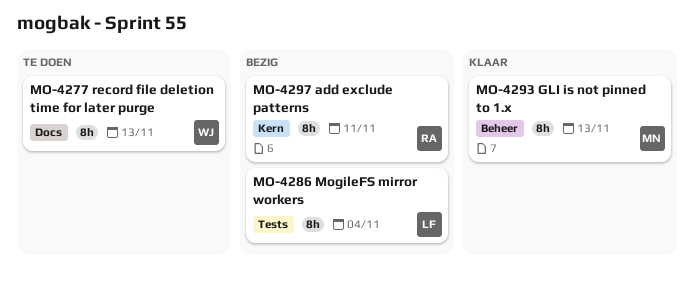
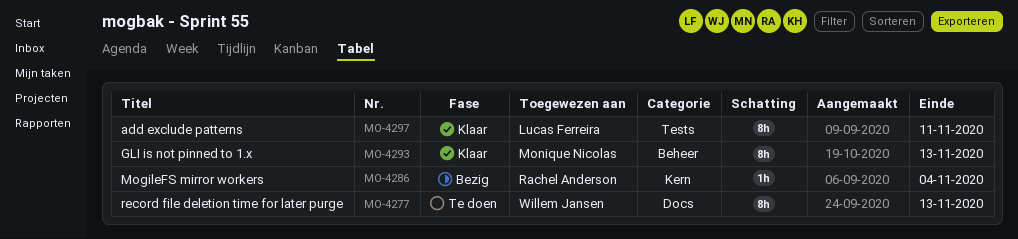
MO-4286, owner: Lucas Ferreira -> Rachel Anderson
MO-4286, label: Tests -> Kern
MO-4286, estimate: 8h -> 1h
MO-4297, status: Bezig -> Klaar
MO-4297, owner: Rachel Anderson -> Lucas Ferreira
MO-4297, label: Kern -> Tests

